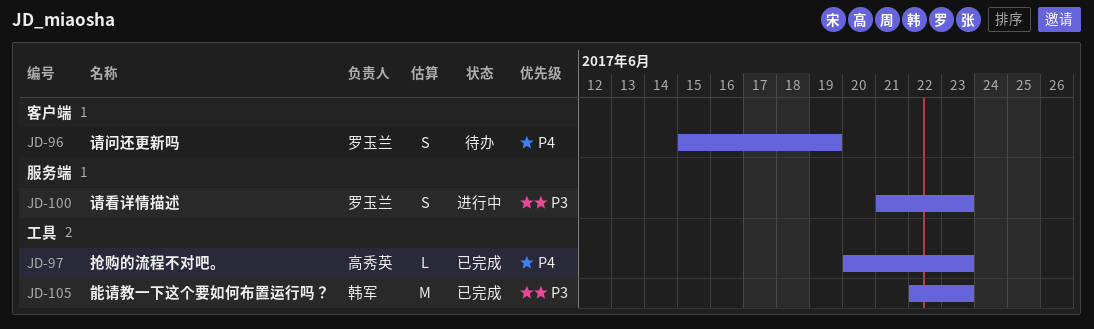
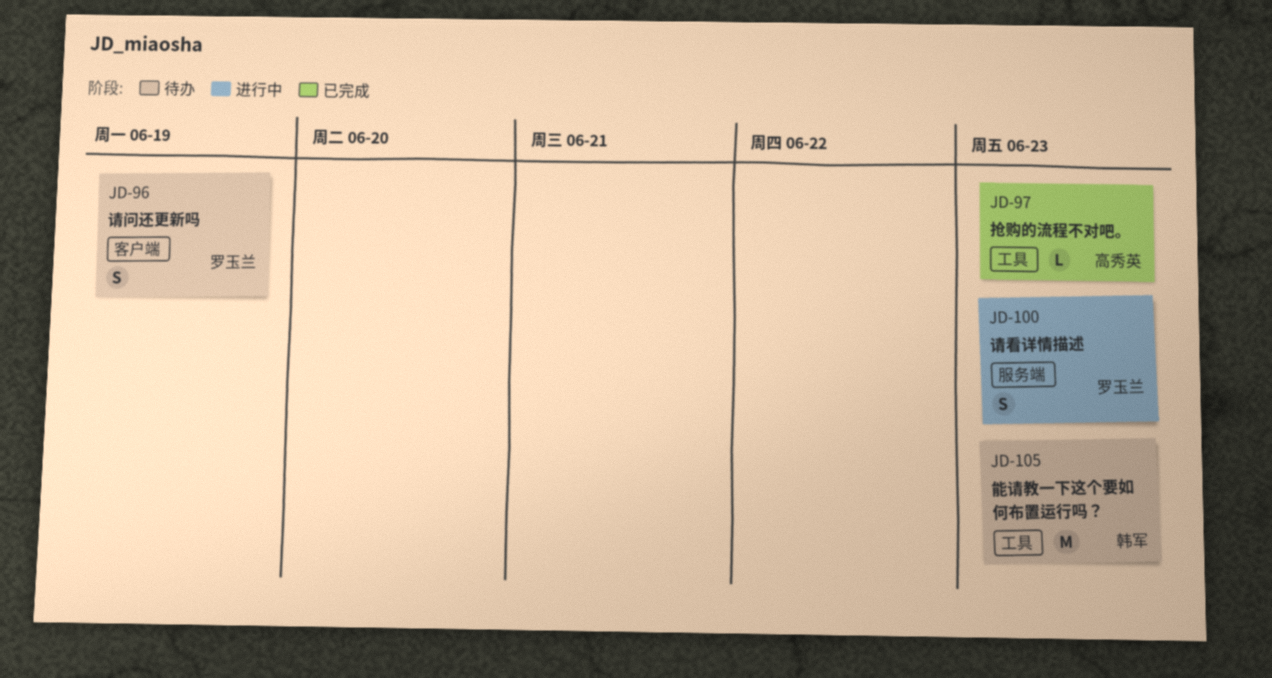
JD-105, status: 已完成 -> 待办

